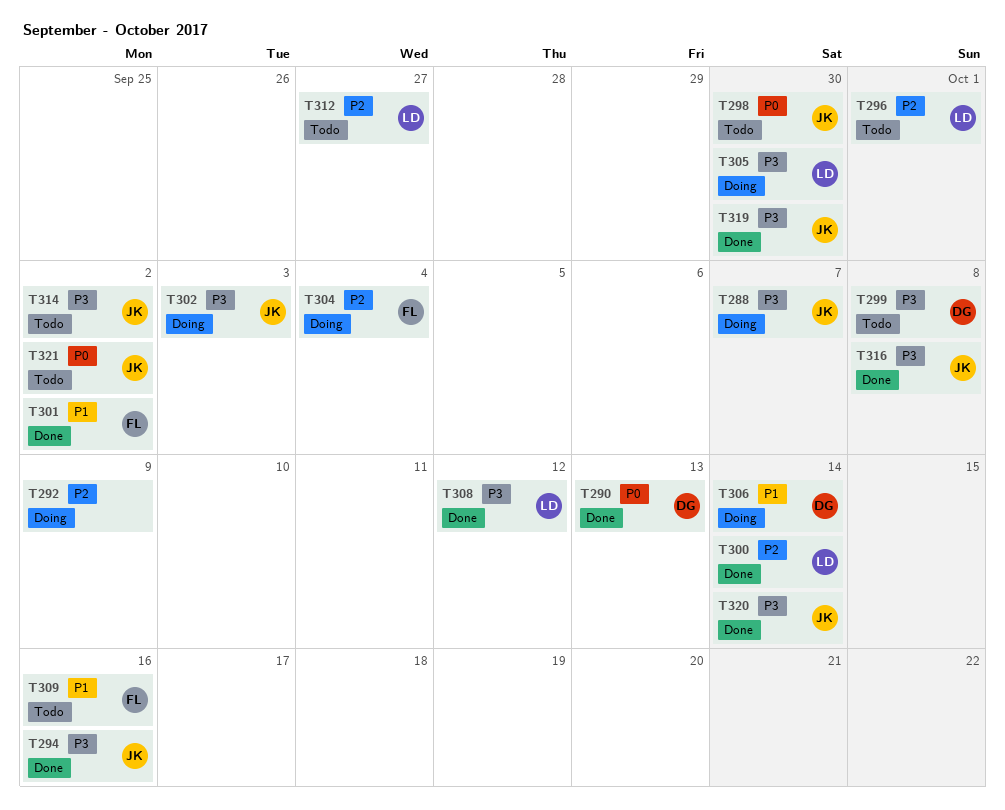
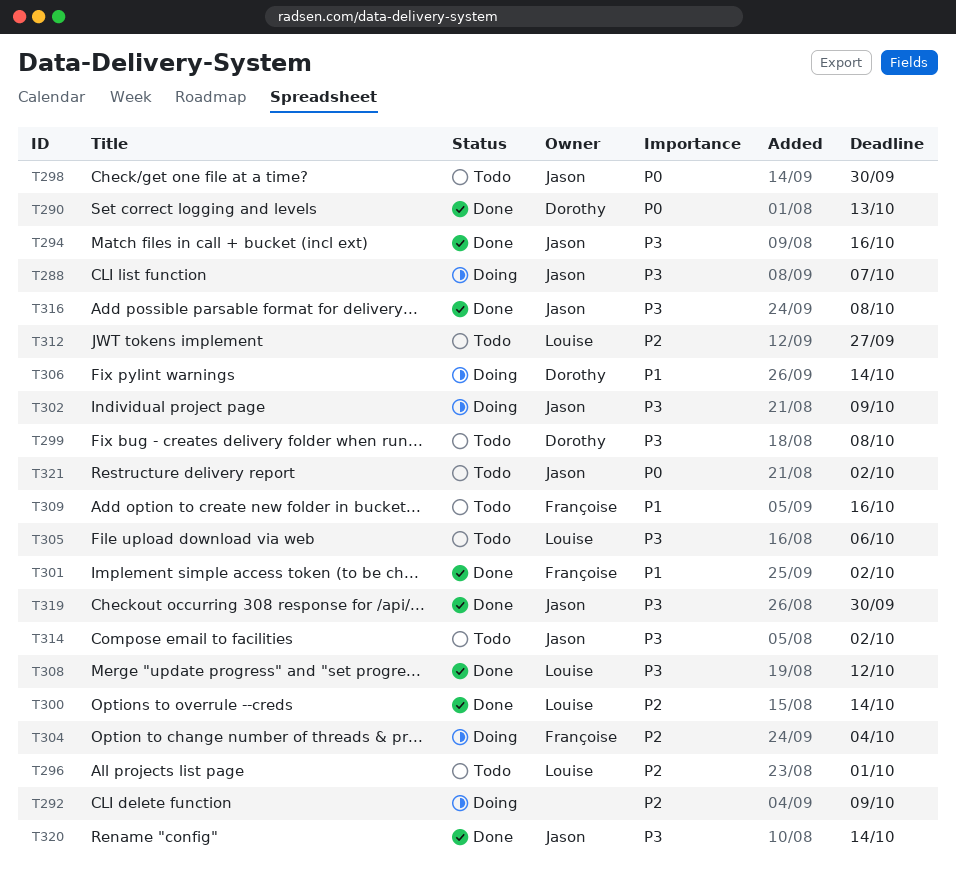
T302, due: Oct 3 -> Oct 9
T305, status: Doing -> Todo
T305, due: Sep 30 -> Oct 6

